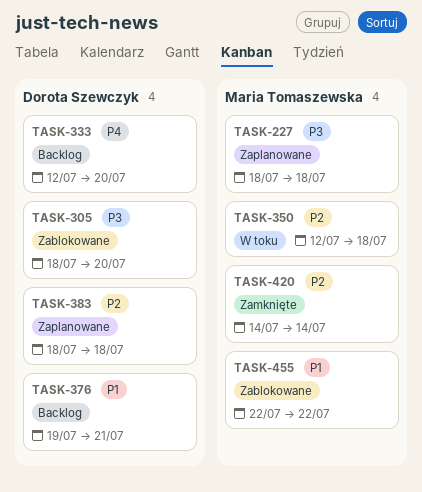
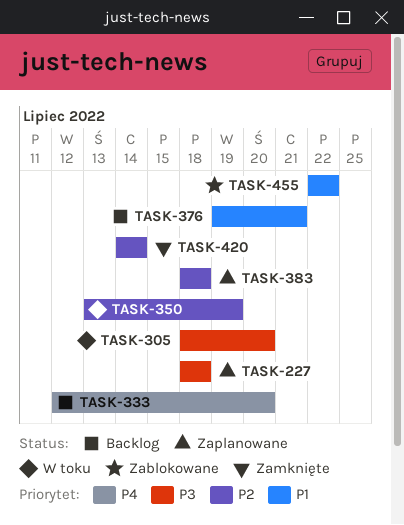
TASK-305, status: Zablokowane -> W toku
TASK-350, start: Jul 12 -> Jul 13
TASK-350, due: Jul 18 -> Jul 19

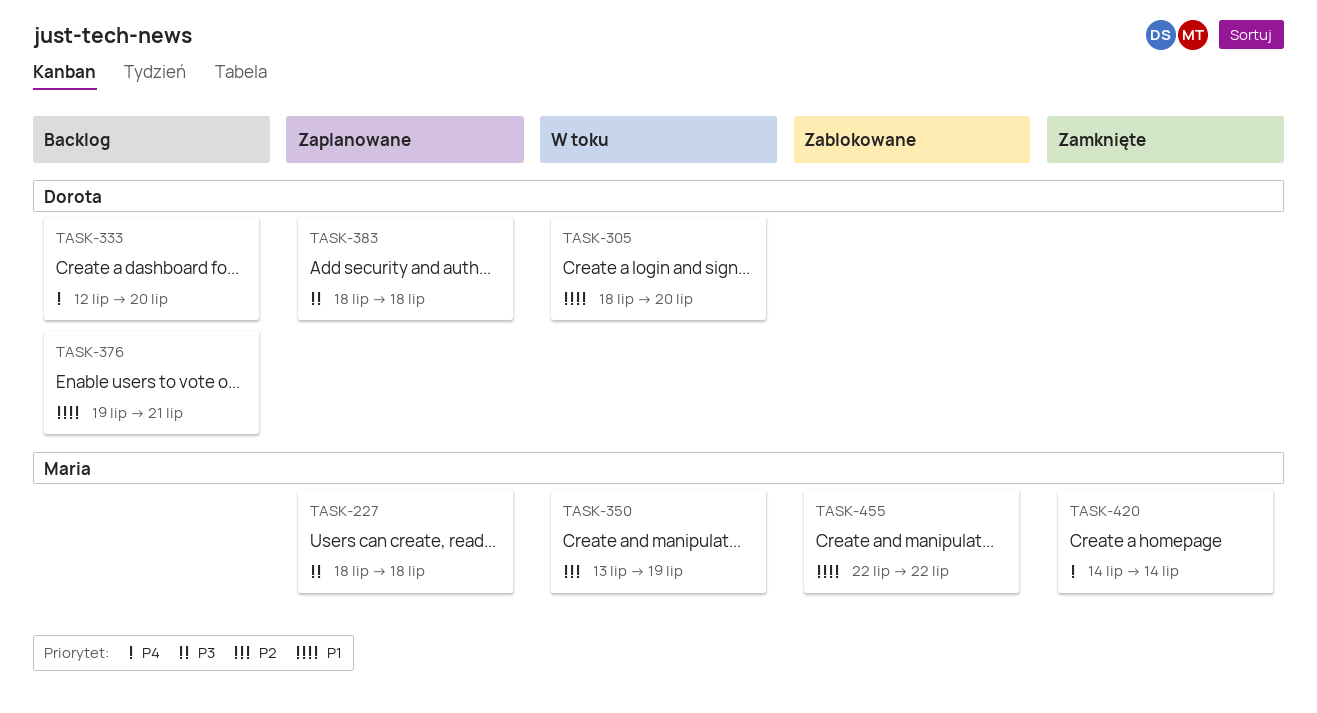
TASK-305, priority: P3 -> P1
TASK-383, priority: P2 -> P3
TASK-420, priority: P2 -> P4

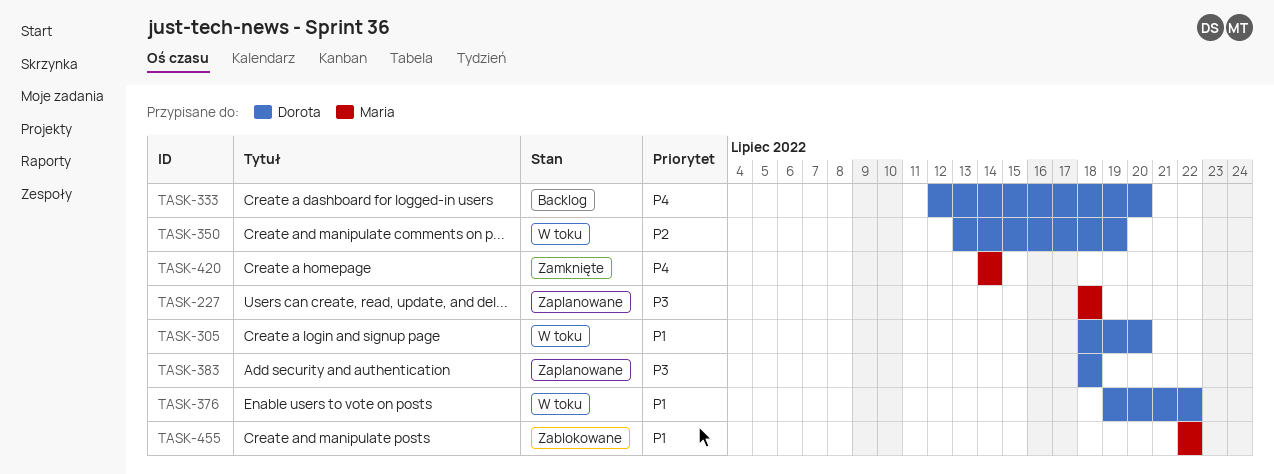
TASK-350, owner: Maria -> Dorota
TASK-376, status: Backlog -> W toku
TASK-376, due: Jul 21 -> Jul 22

